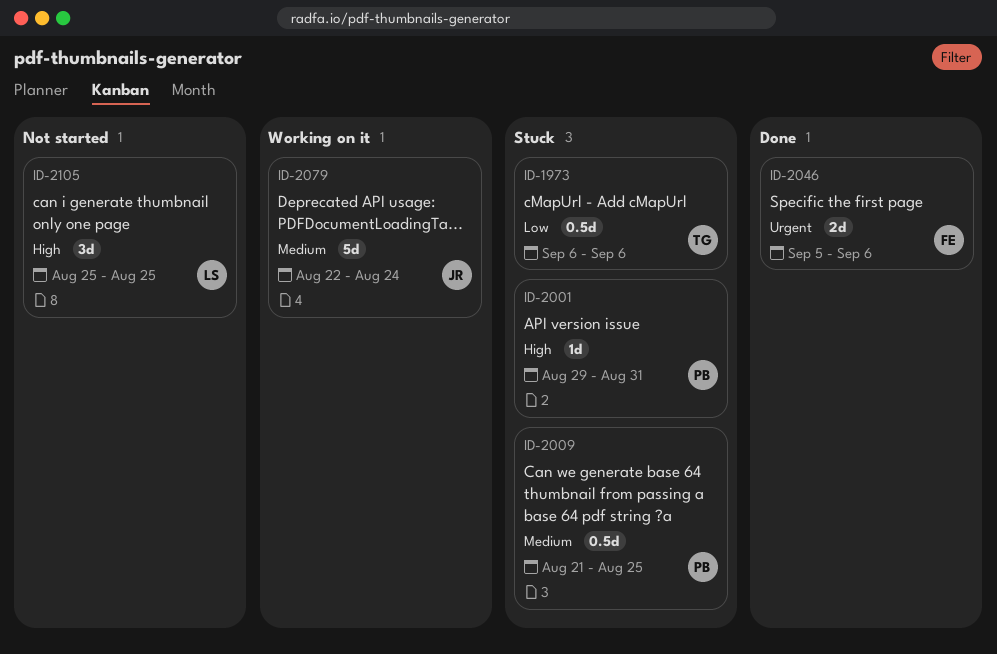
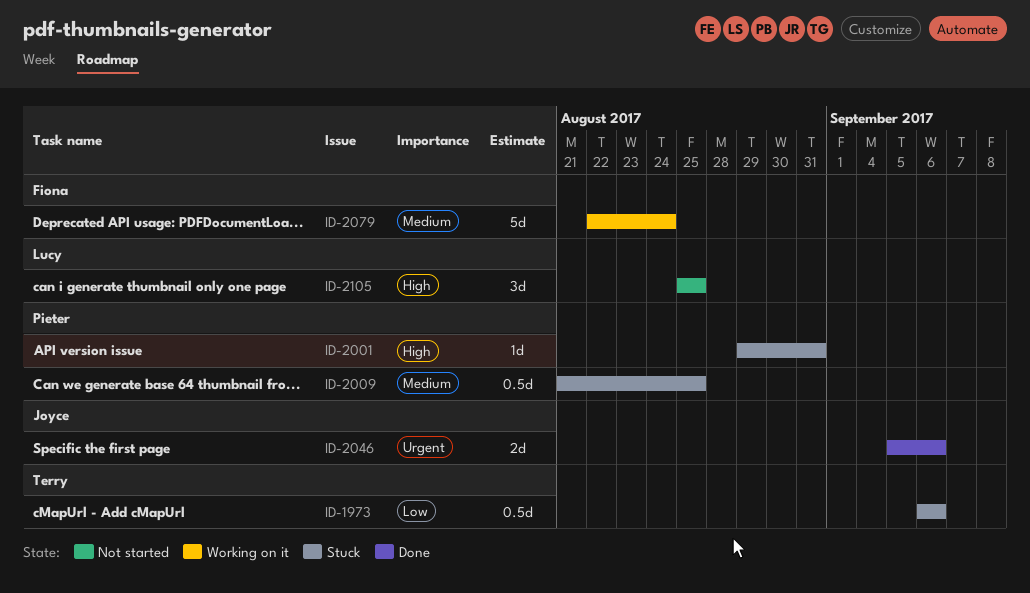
ID-2046, owner: Fiona -> Joyce
ID-2079, owner: Joyce -> Fiona

